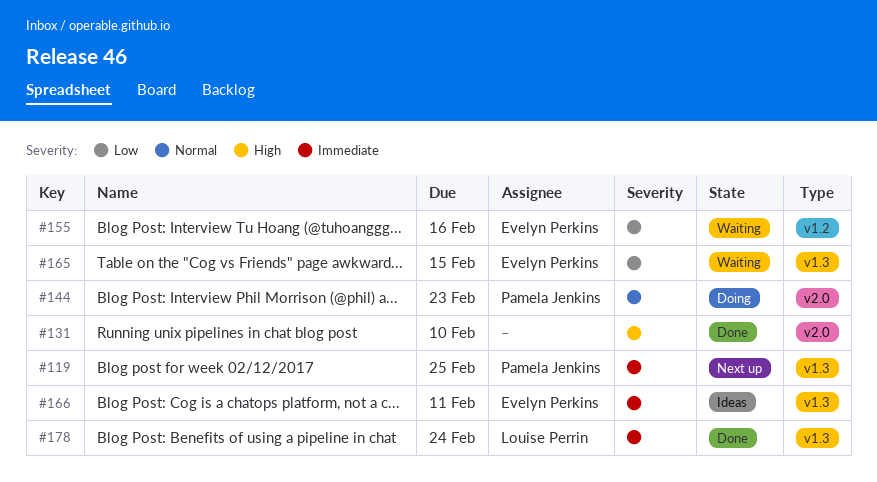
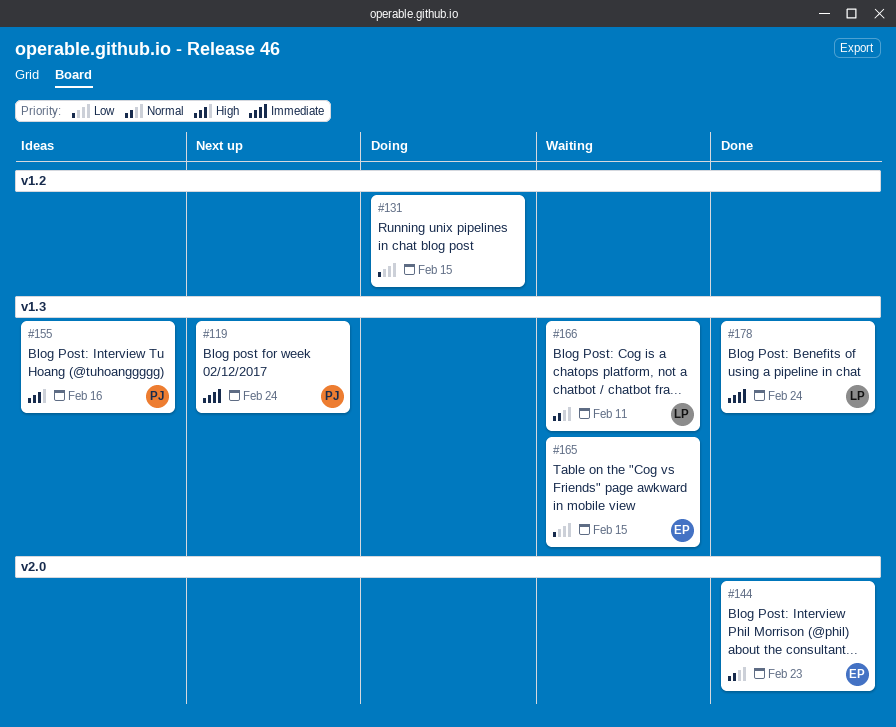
#119, due: Feb 25 -> Feb 24
#131, status: Done -> Doing
#131, priority: High -> Low
#131, label: v2.0 -> v1.2
#131, due: Feb 10 -> Feb 15
#144, status: Doing -> Done
#144, owner: Pamela Jenkins -> Evelyn Perkins
#155, status: Waiting -> Ideas
#155, owner: Evelyn Perkins -> Pamela Jenkins
#155, priority: Low -> High
#155, label: v1.2 -> v1.3
#166, status: Ideas -> Waiting
#166, owner: Evelyn Perkins -> Louise Perrin
#166, priority: Immediate -> Normal

